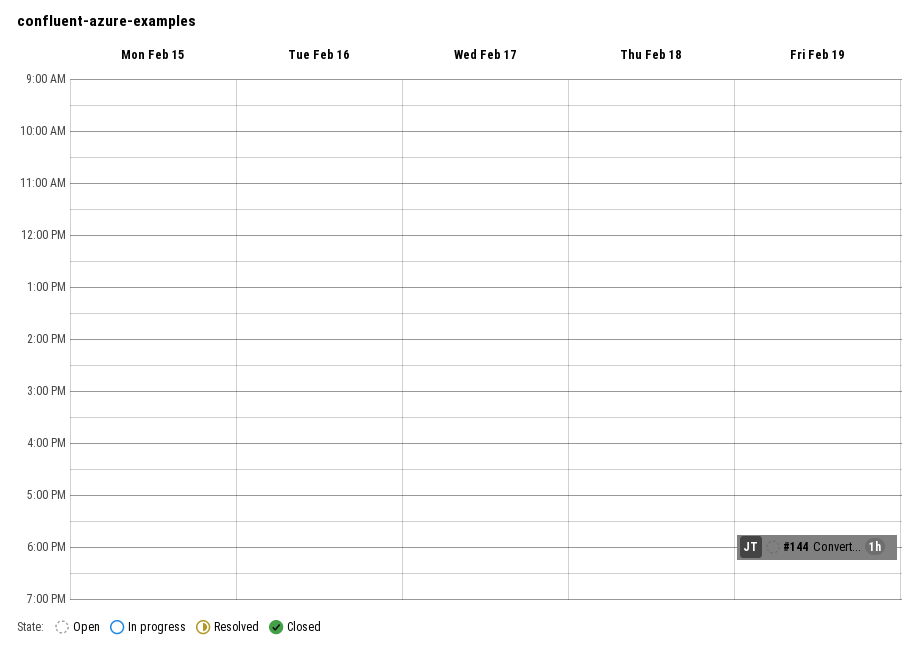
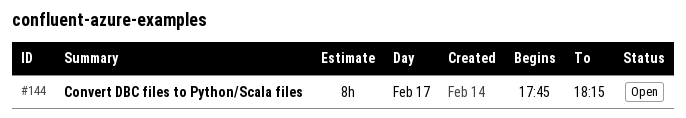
#144, estimate: 1h -> 8h
#144, day: Feb 19 -> Feb 17

